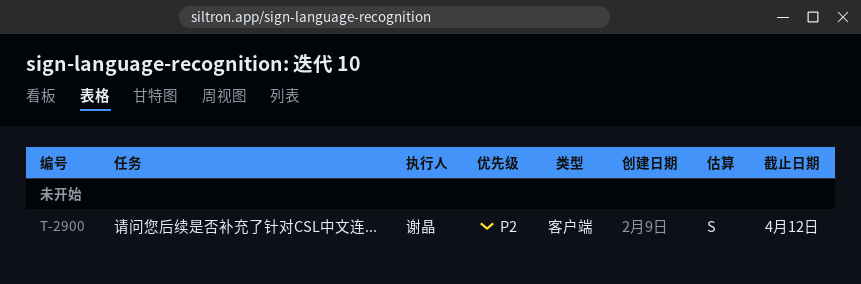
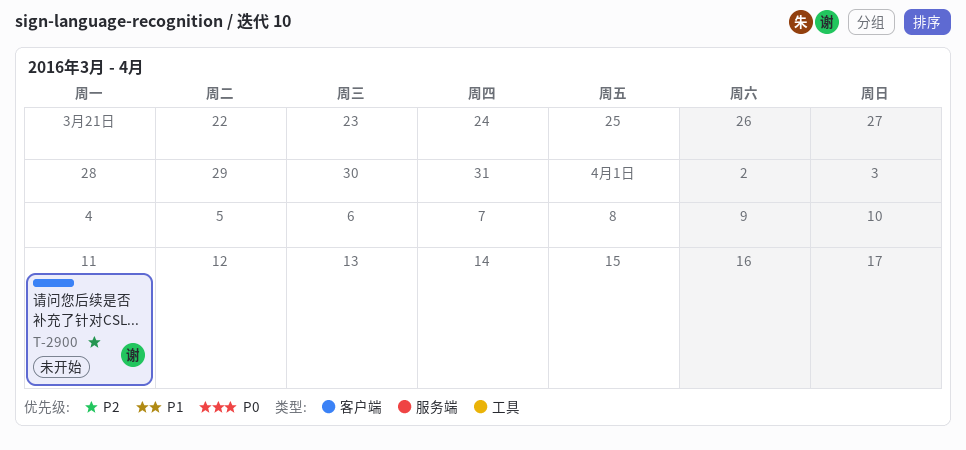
T-2900, due: Apr 12 -> Apr 11

